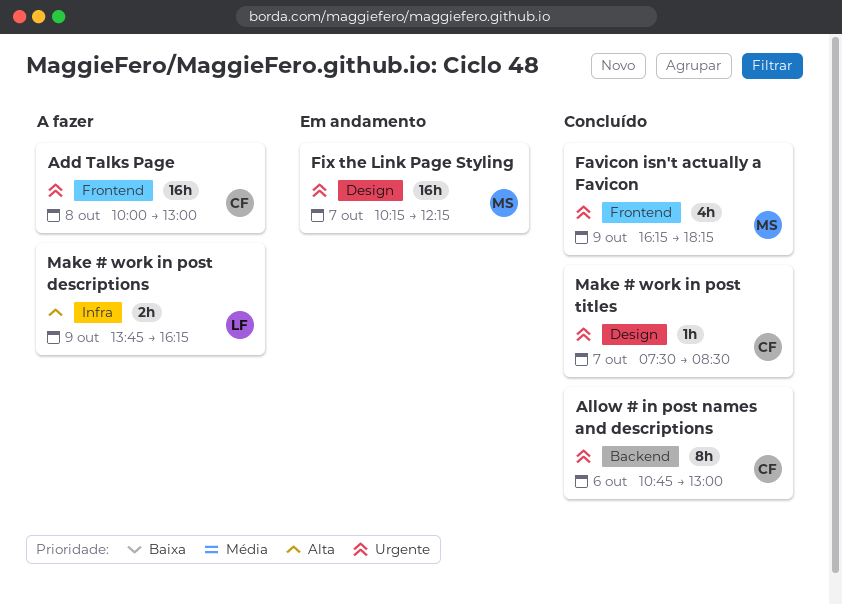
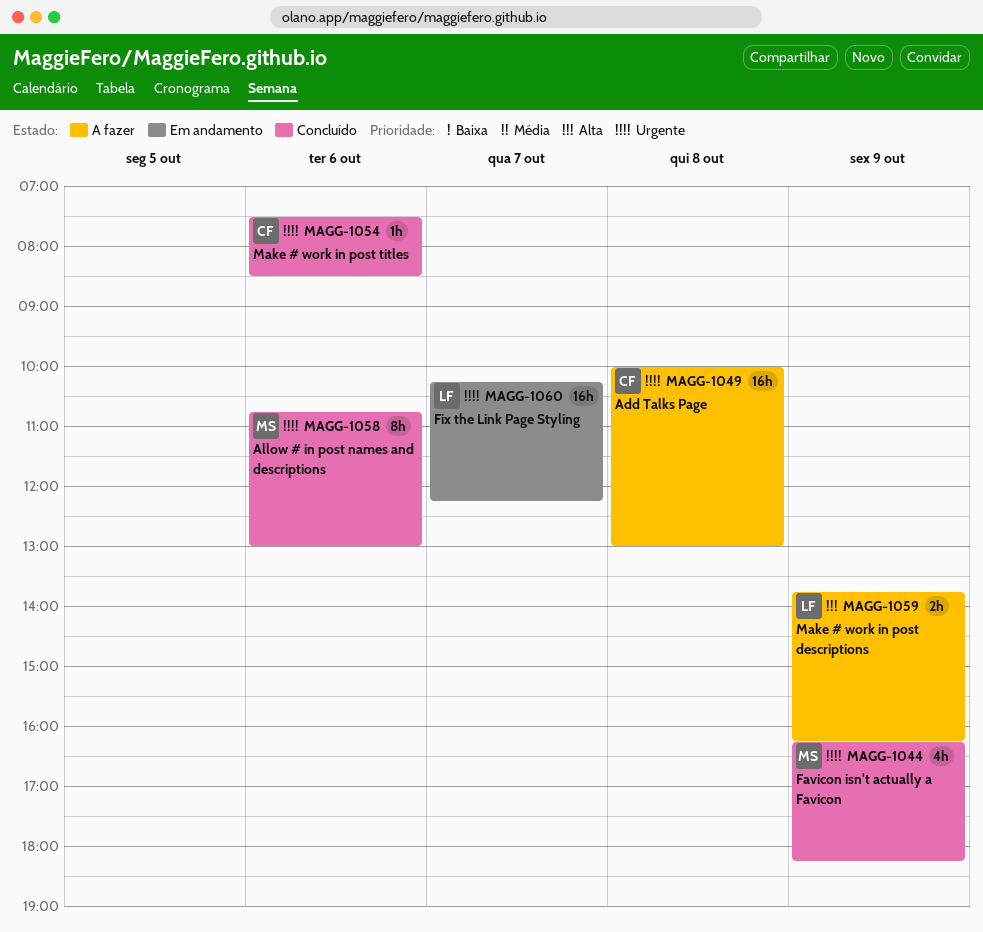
Allow # in post names and descriptions, owner: CF -> MS
Fix the Link Page Styling, owner: MS -> LF
Make # work in post titles, day: Oct 7 -> Oct 6

